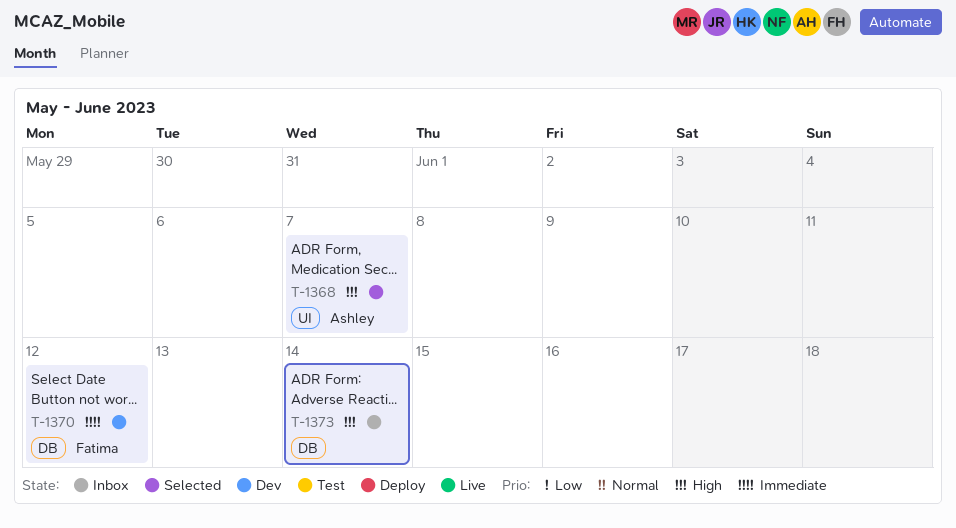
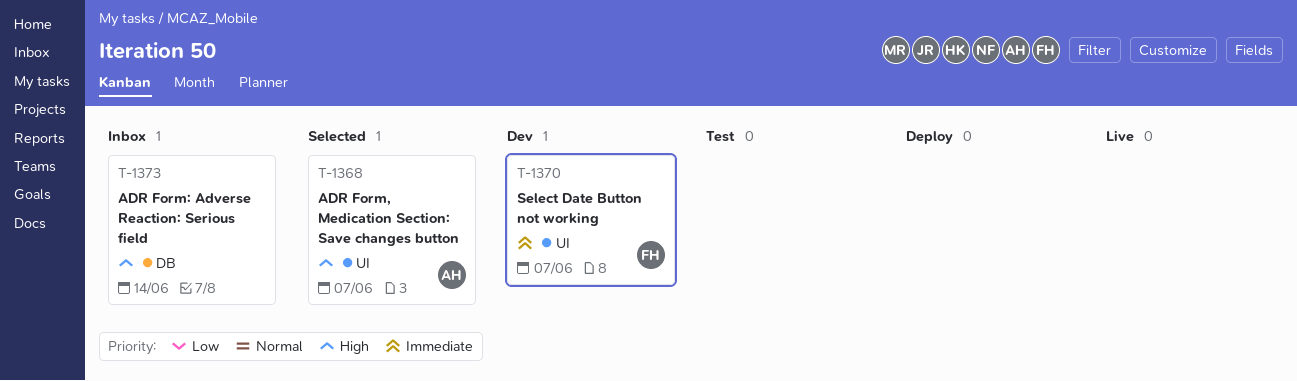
T-1370, label: DB -> UI
T-1370, due: Jun 12 -> Jun 7

